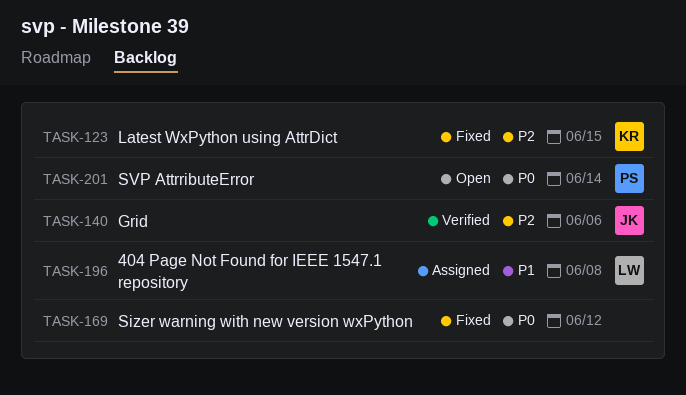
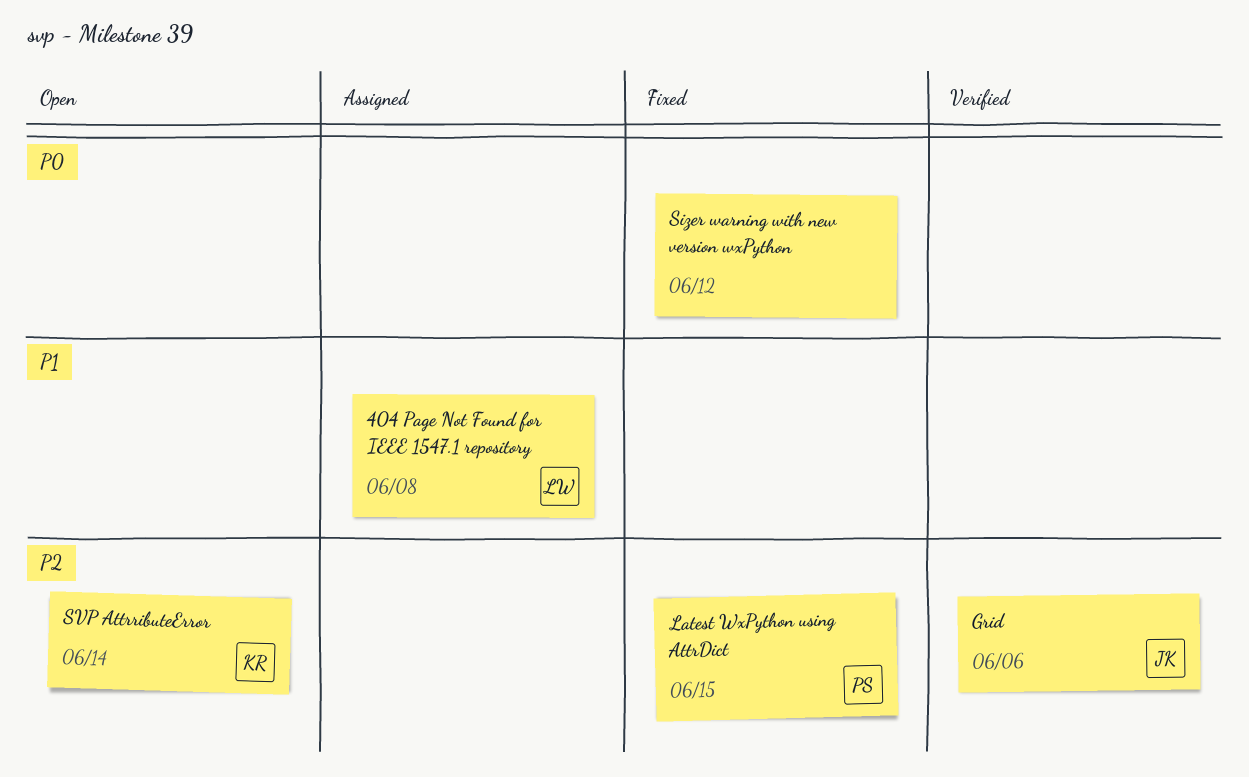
Latest WxPython using AttrDict, owner: KR -> PS
SVP AttrributeError, owner: PS -> KR
SVP AttrributeError, priority: P0 -> P2

